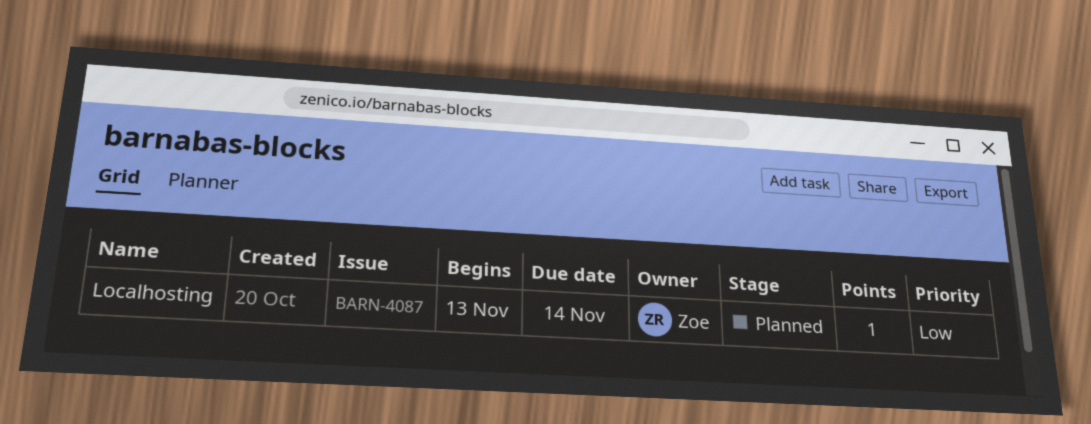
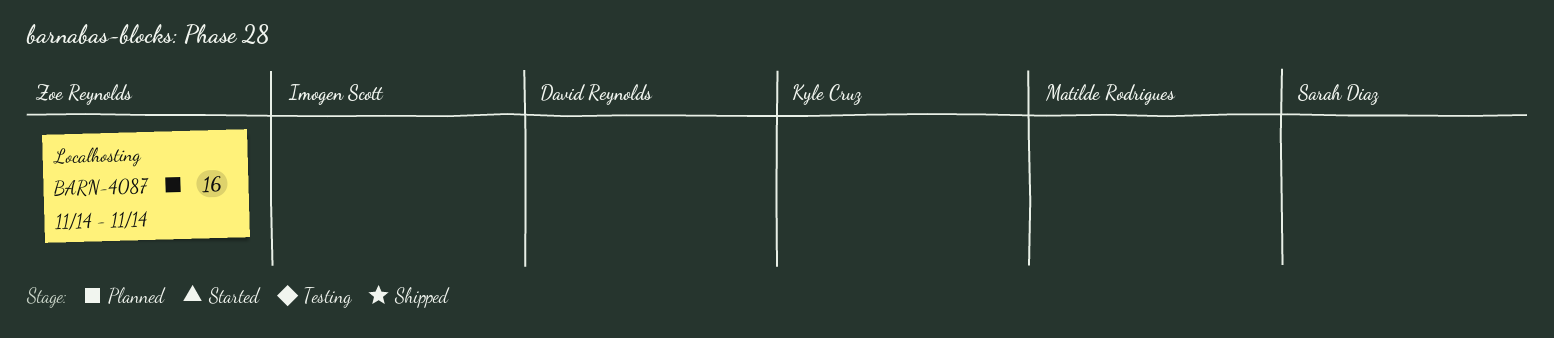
BARN-4087, estimate: 1 -> 16
BARN-4087, start: Nov 13 -> Nov 14

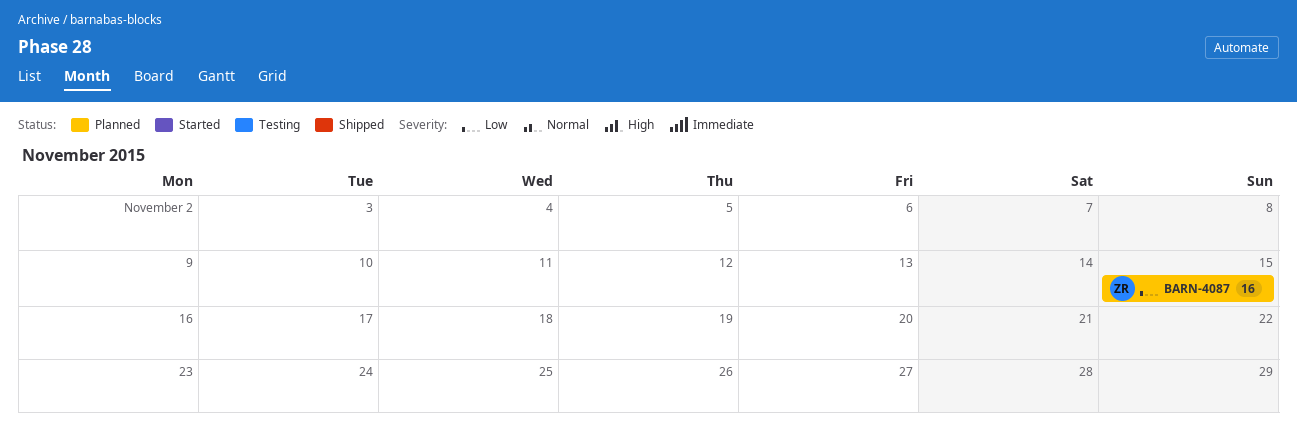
BARN-4087, start: Nov 14 -> Nov 15
BARN-4087, due: Nov 14 -> Nov 15

